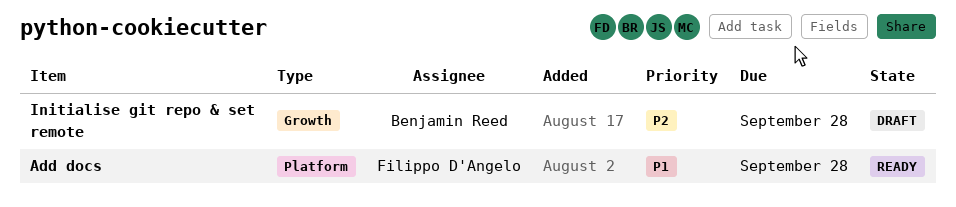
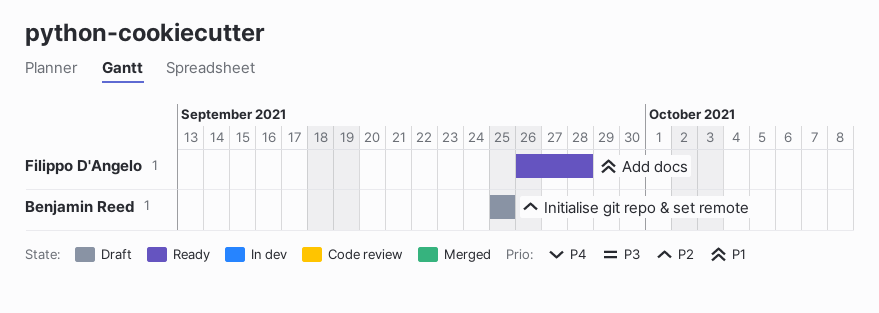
Initialise git repo & set remote, due: Sep 28 -> Sep 25

